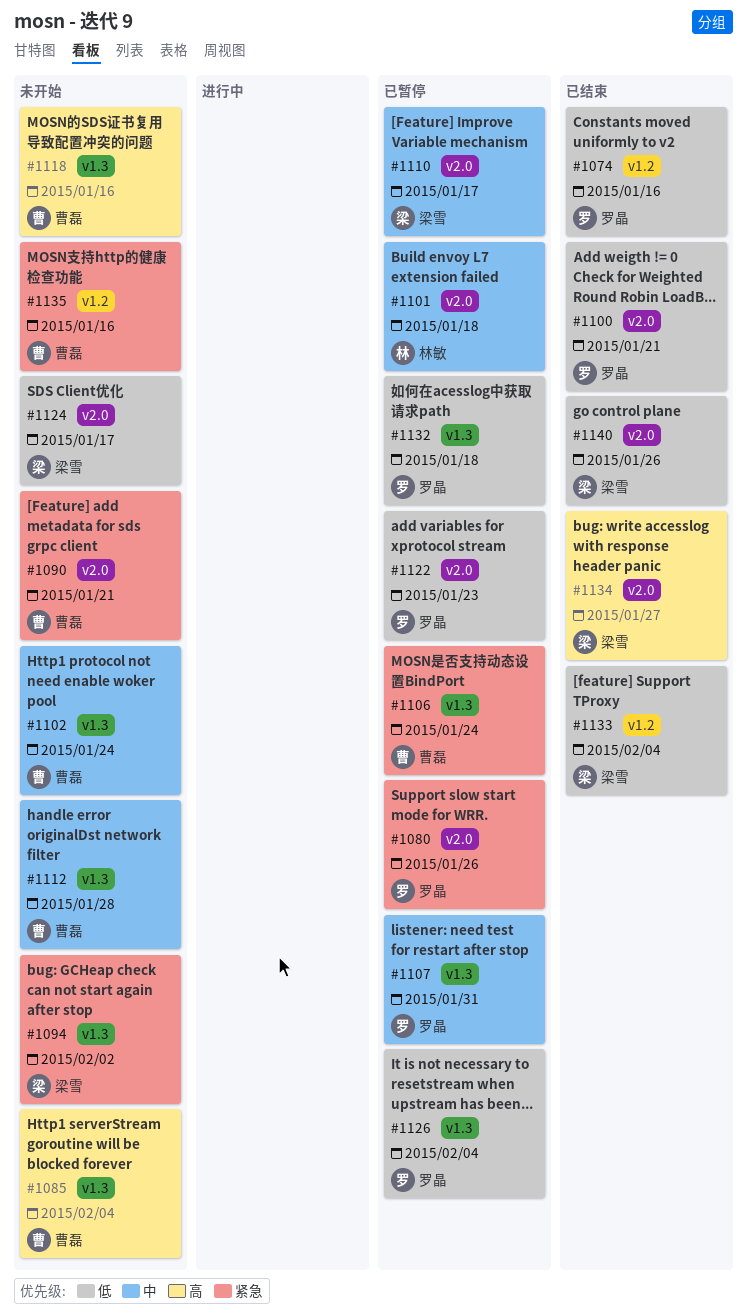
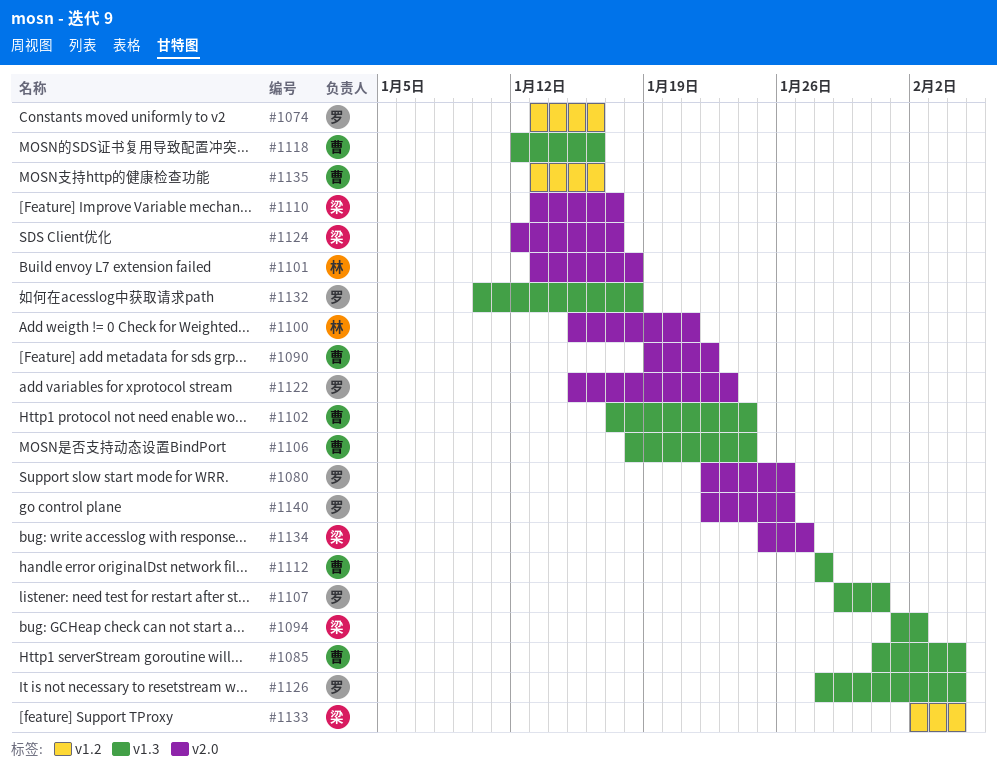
#1090, due: Jan 21 -> Jan 22
#1100, owner: 罗晶 -> 林敏
#1140, owner: 梁雪 -> 罗晶

